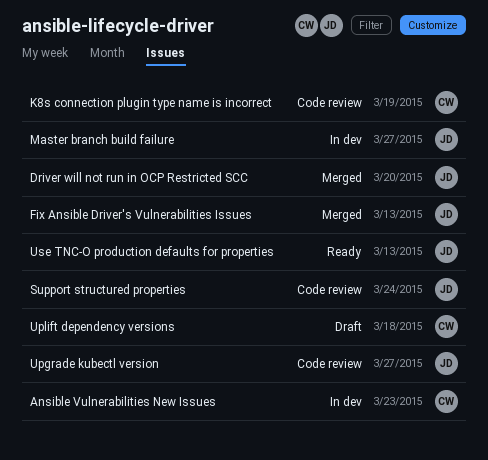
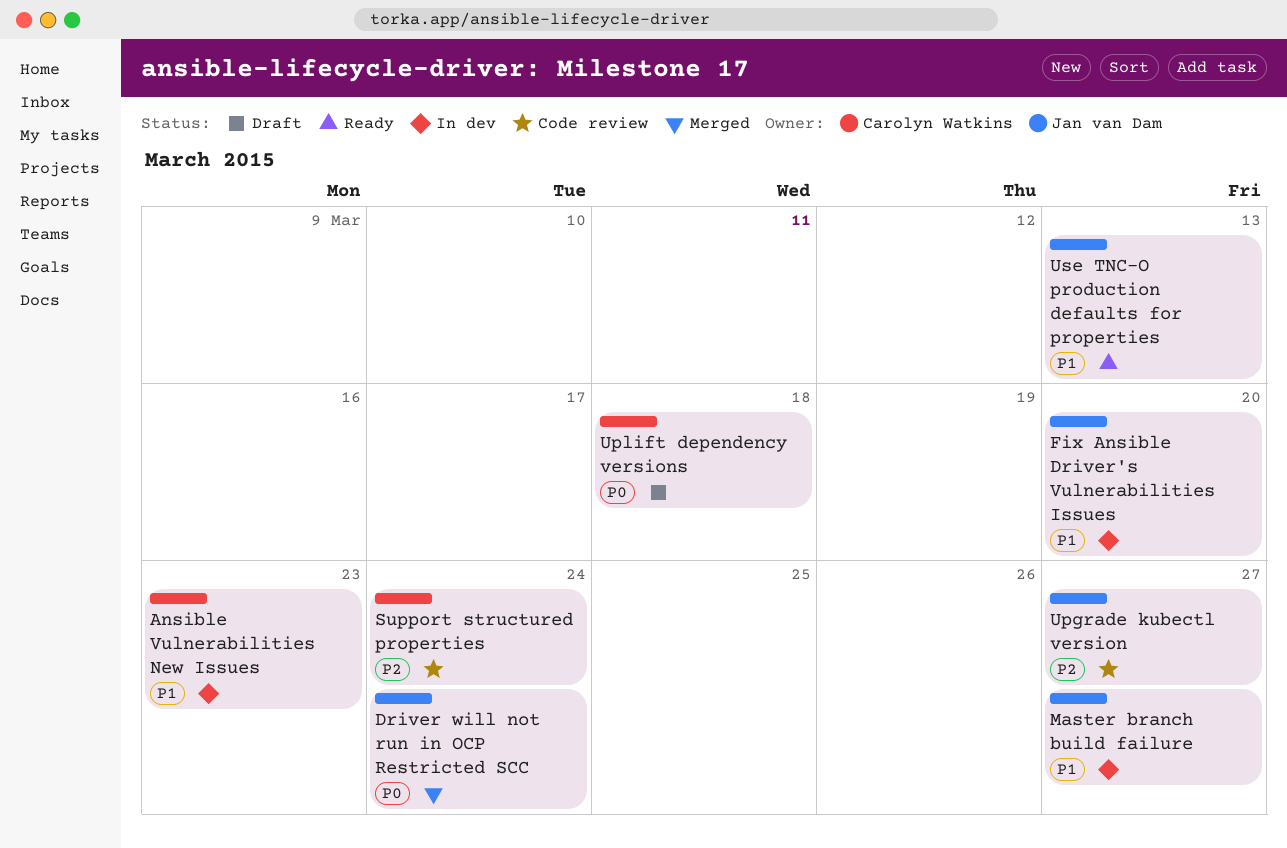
Driver will not run in OCP Restricted SCC, due: Mar 20 -> Mar 24
Fix Ansible Driver's Vulnerabilities Issues, status: Merged -> In dev
Fix Ansible Driver's Vulnerabilities Issues, due: Mar 13 -> Mar 20
K8s connection plugin type name is incorrect: present -> none
Support structured properties, owner: Jan van Dam -> Carolyn Watkins

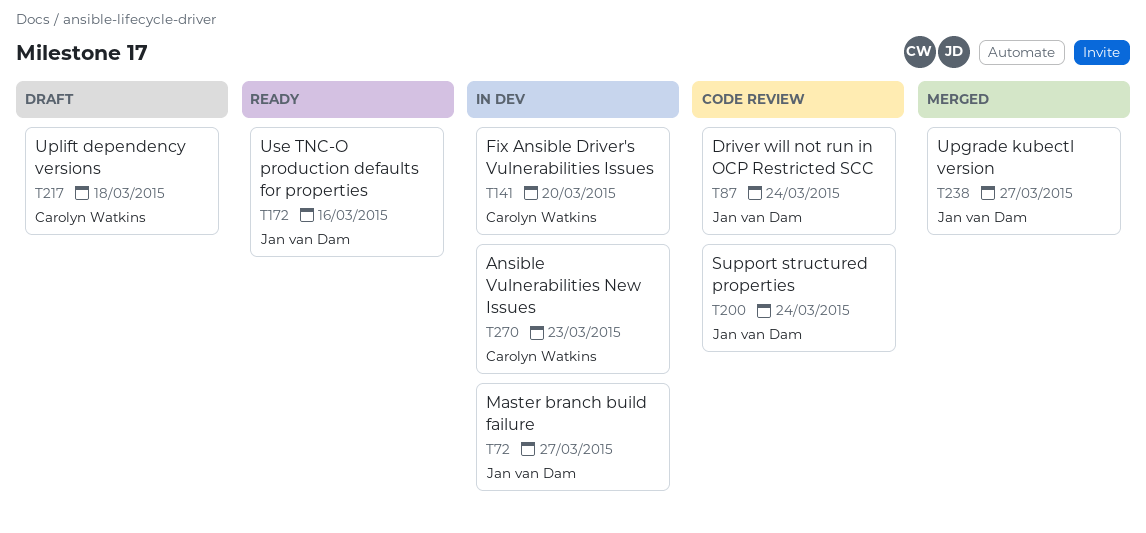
Driver will not run in OCP Restricted SCC, status: Merged -> Code review
Fix Ansible Driver's Vulnerabilities Issues, owner: Jan van Dam -> Carolyn Watkins
Support structured properties, owner: Carolyn Watkins -> Jan van Dam
Upgrade kubectl version, status: Code review -> Merged
Use TNC-O production defaults for properties, due: Mar 13 -> Mar 16

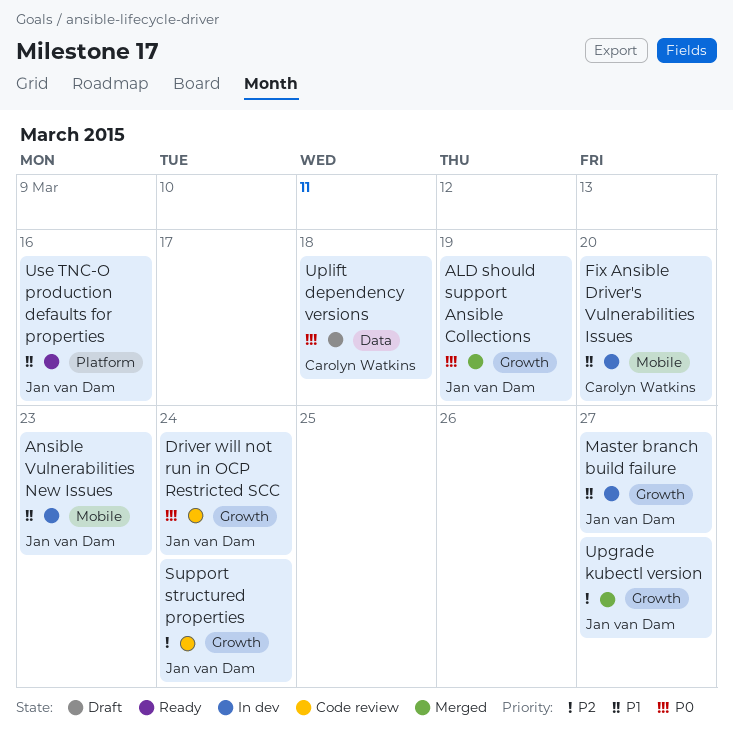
ALD should support Ansible Collections: none -> present
Ansible Vulnerabilities New Issues, owner: Carolyn Watkins -> Jan van Dam

